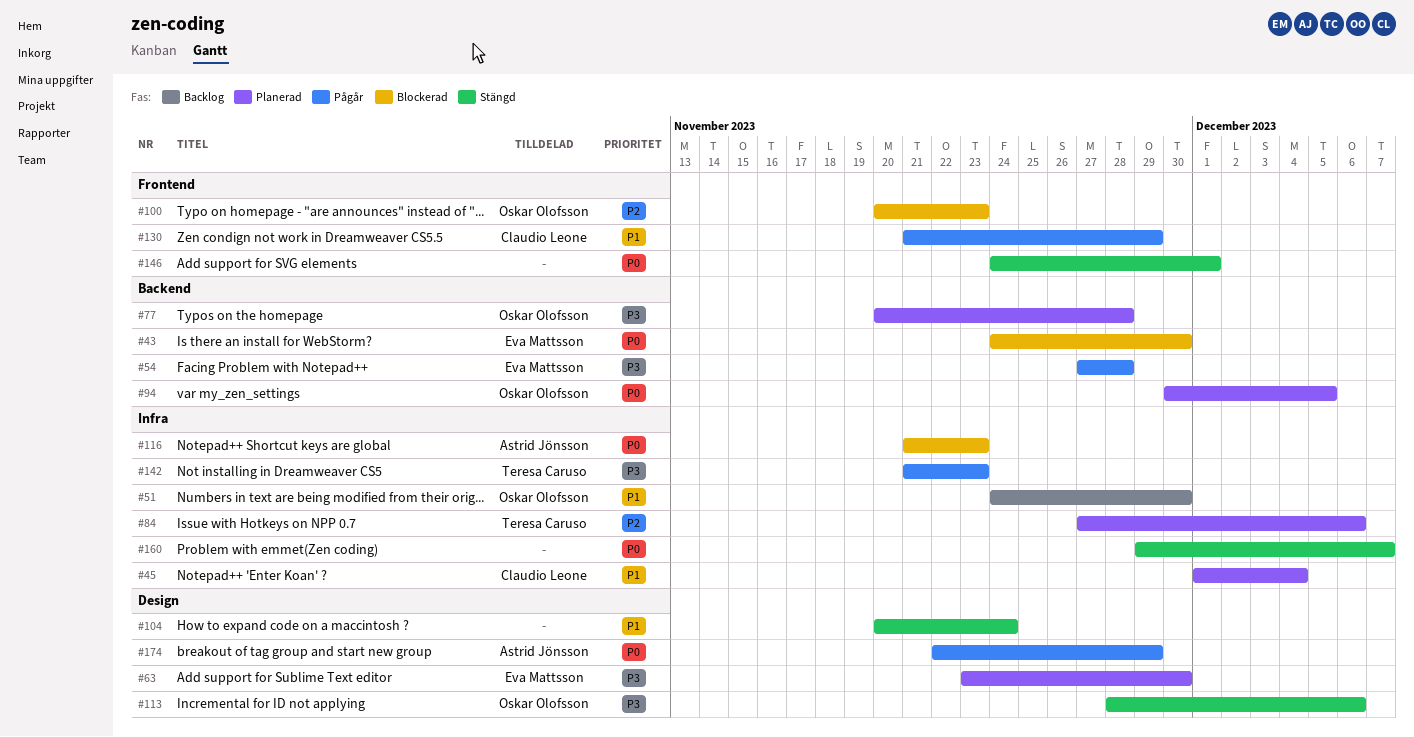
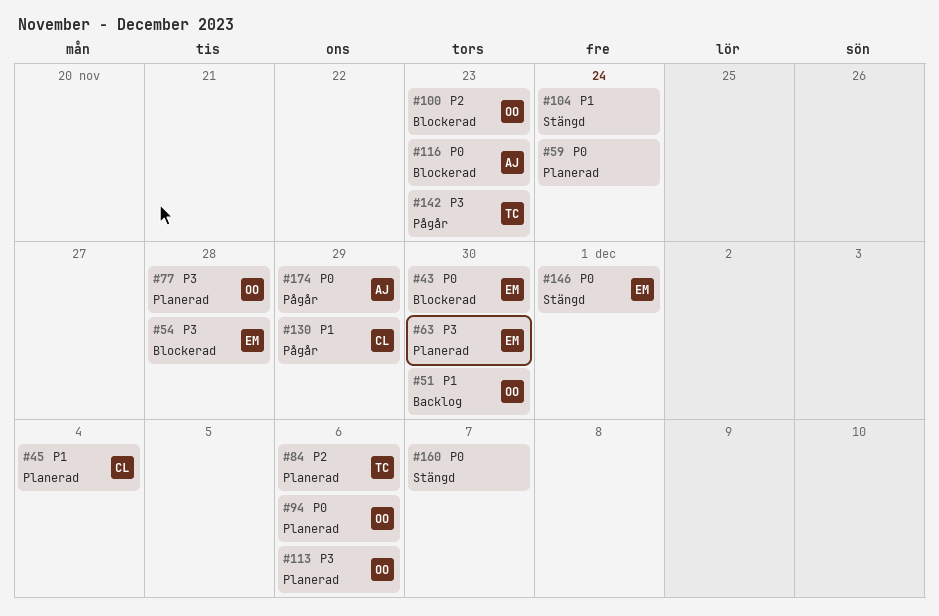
#54, status: Pågår -> Blockerad
#59: none -> present
#94, due: Dec 5 -> Dec 6
#113, status: Stängd -> Planerad
#146, owner: none -> Eva Mattsson

